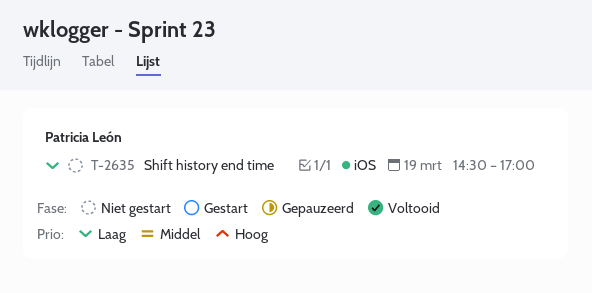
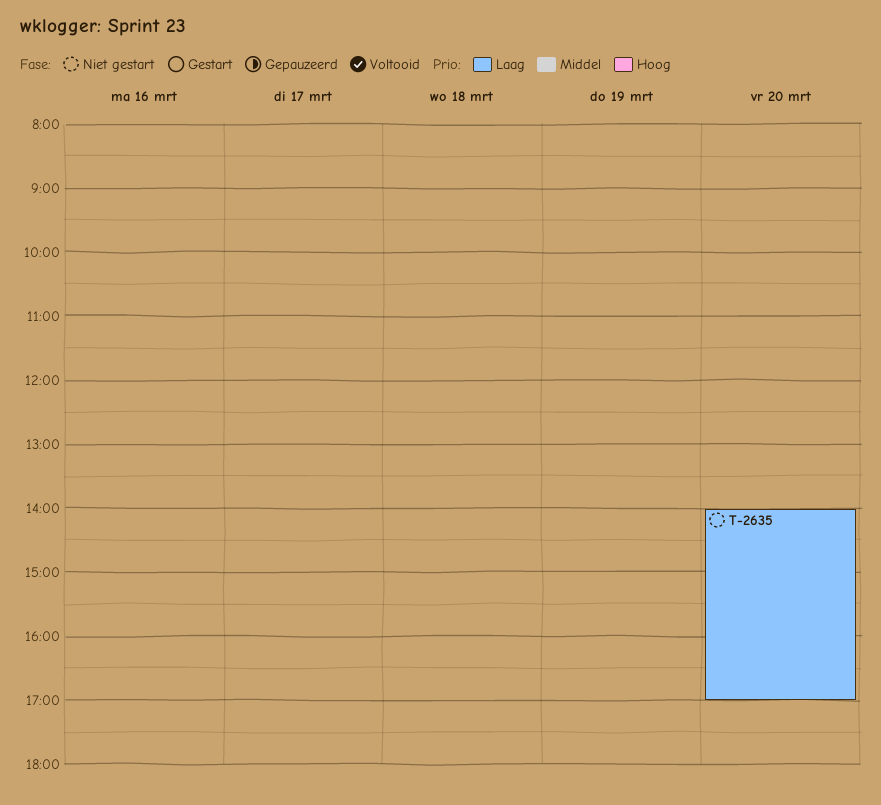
T-2635, day: Mar 19 -> Mar 20
T-2635, begins: 14:30 -> 14:00

